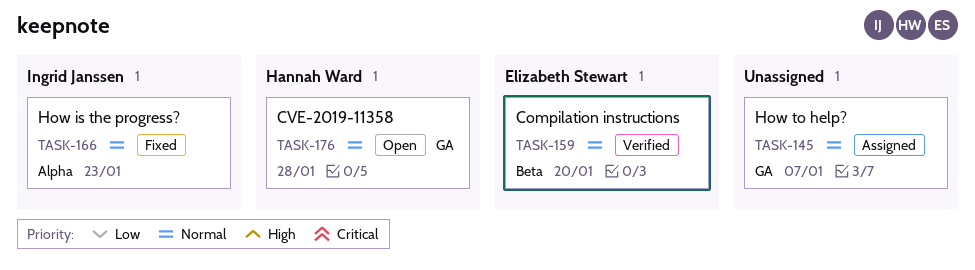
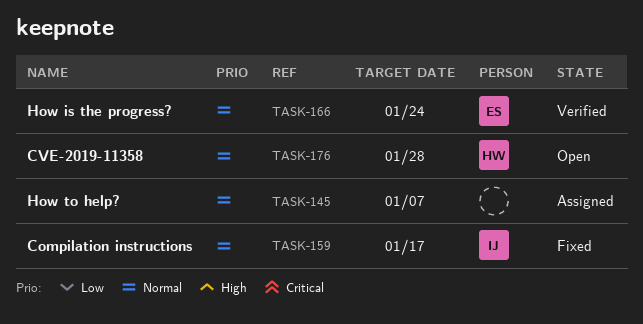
TASK-159, status: Verified -> Fixed
TASK-159, owner: Elizabeth Stewart -> Ingrid Janssen
TASK-159, due: Jan 20 -> Jan 17
TASK-166, status: Fixed -> Verified
TASK-166, owner: Ingrid Janssen -> Elizabeth Stewart
TASK-166, due: Jan 23 -> Jan 24

